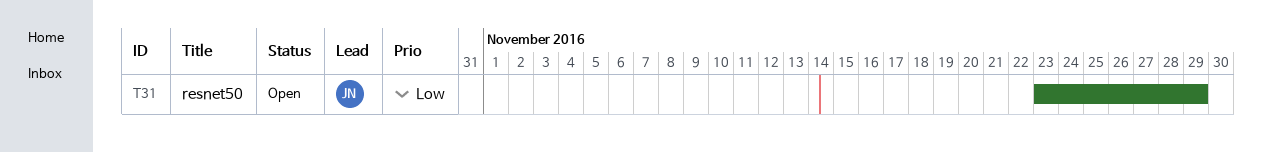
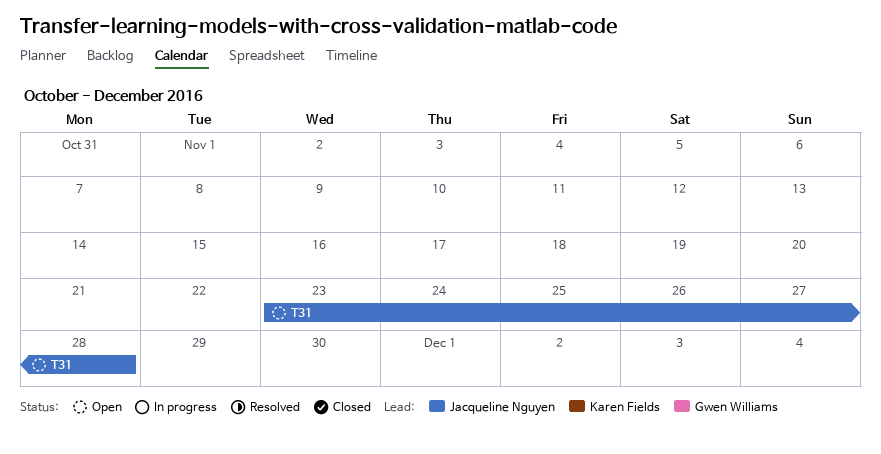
T31, due: Nov 29 -> Nov 28

